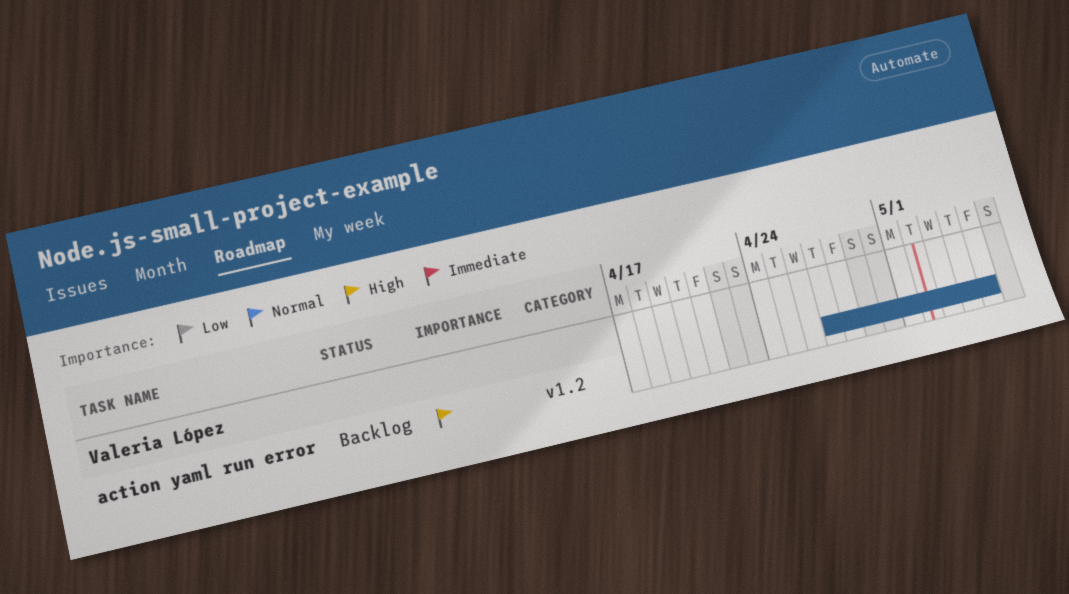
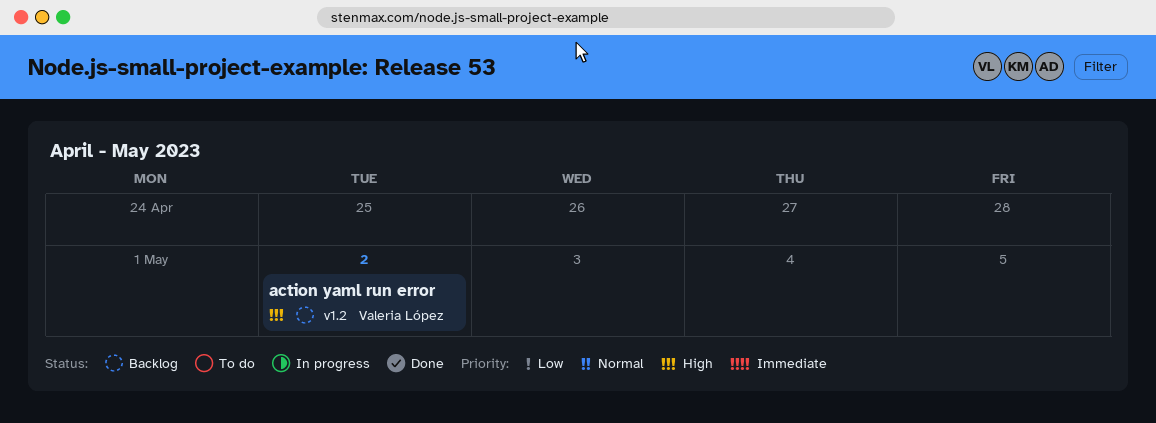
action yaml run error, due: May 5 -> May 2

